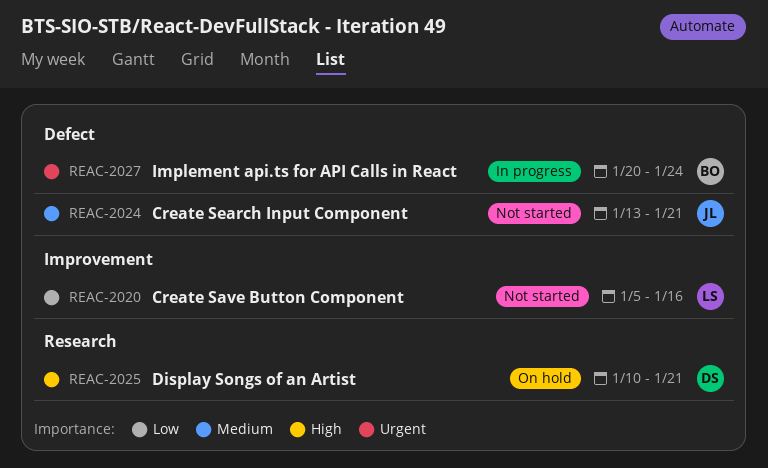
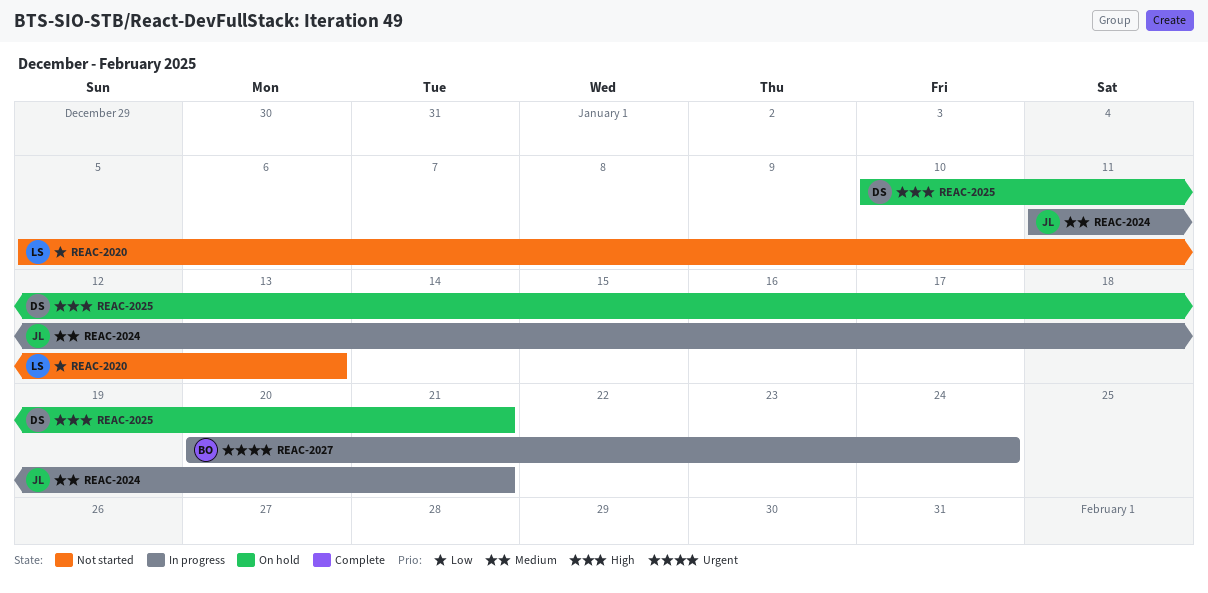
REAC-2020, due: Jan 16 -> Jan 13
REAC-2024, status: Not started -> In progress
REAC-2024, start: Jan 13 -> Jan 11

